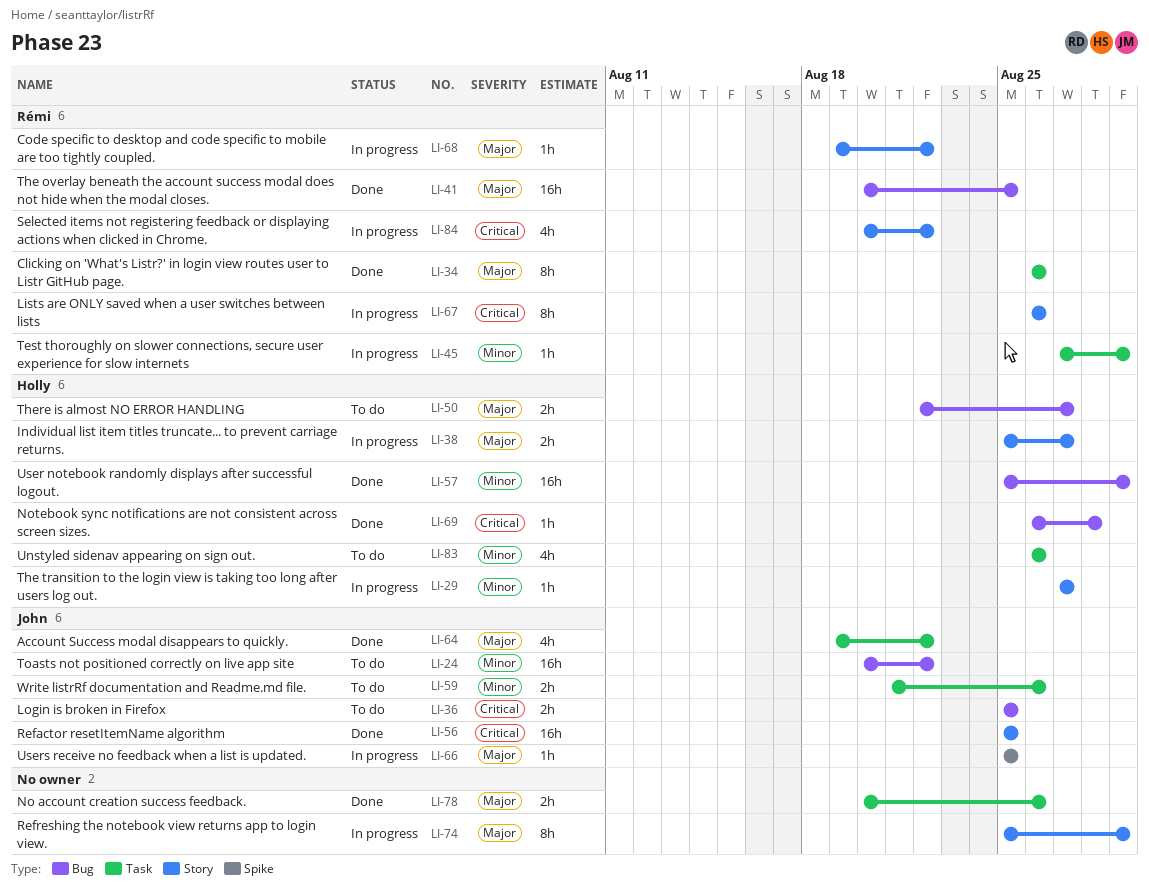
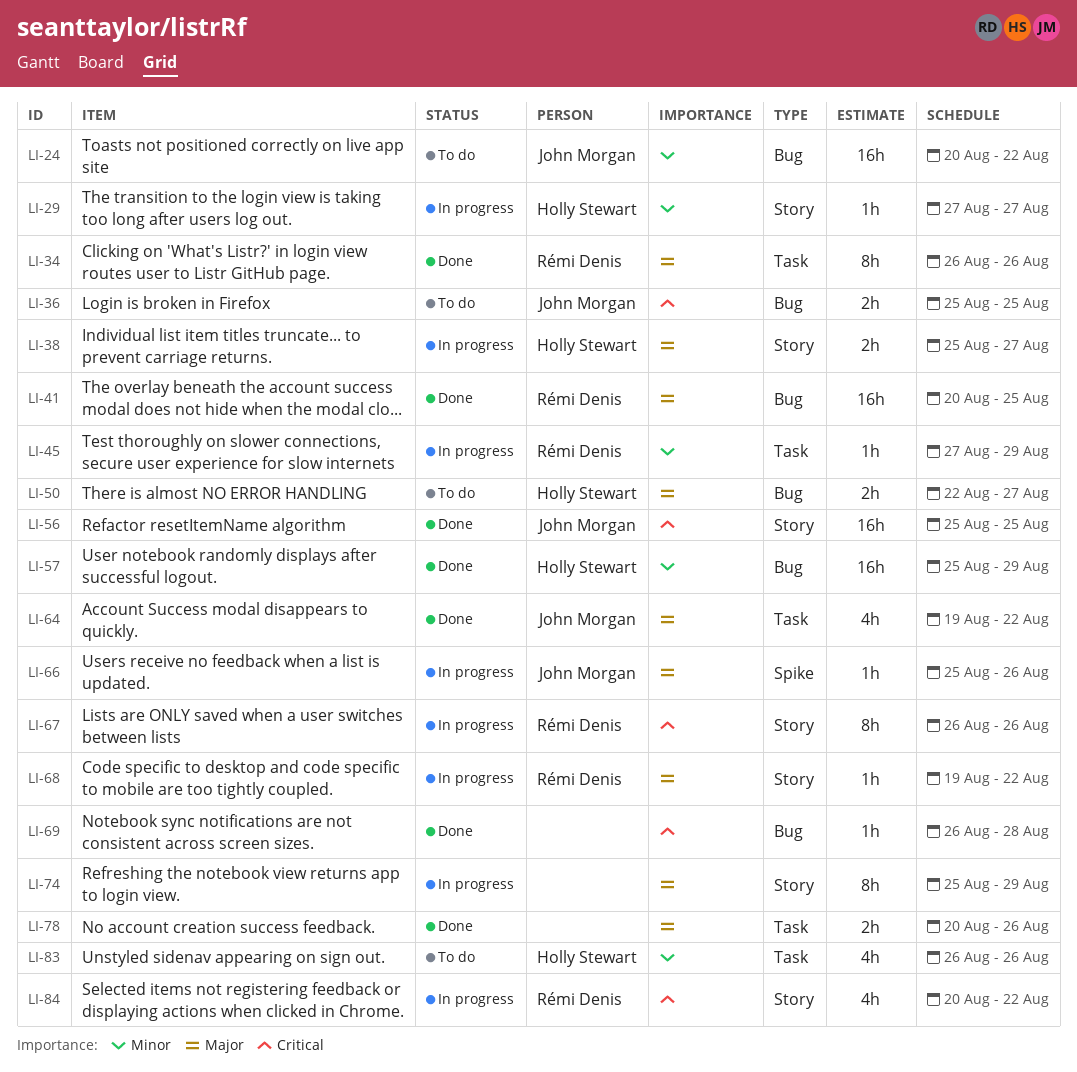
LI-59: present -> none
LI-66, due: Aug 25 -> Aug 26
LI-69, owner: Holly Stewart -> none

